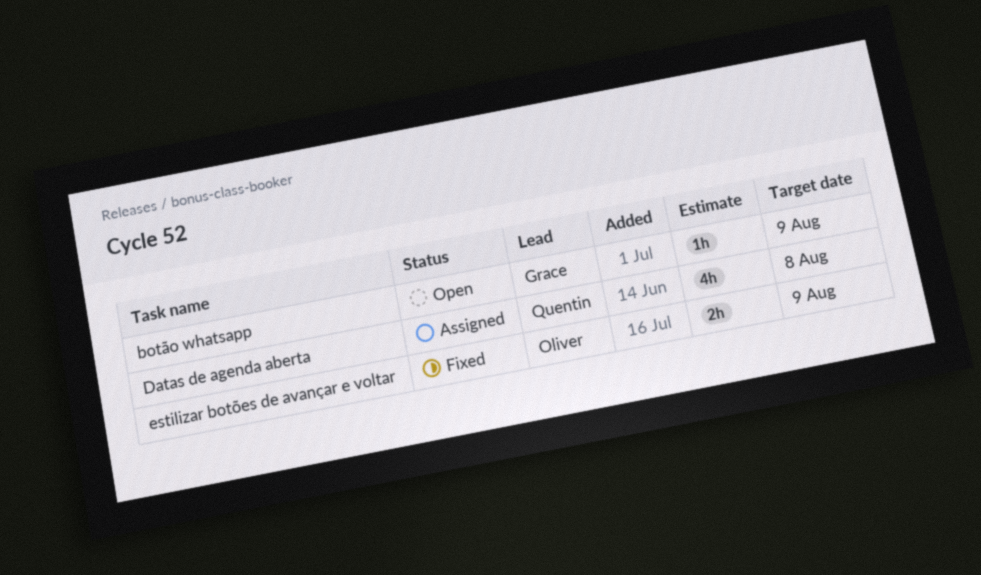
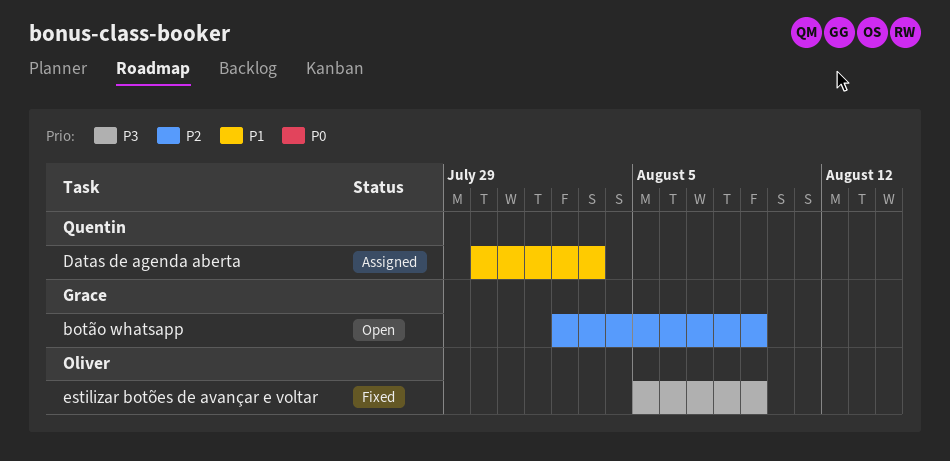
Datas de agenda aberta, due: Aug 8 -> Aug 3

